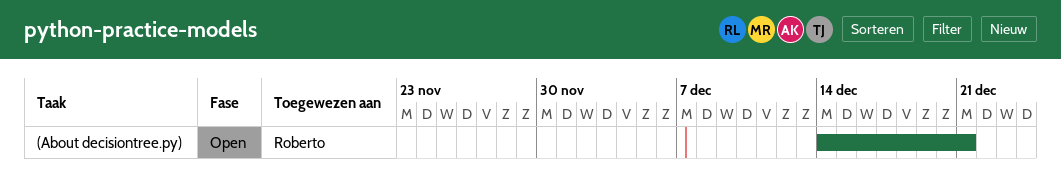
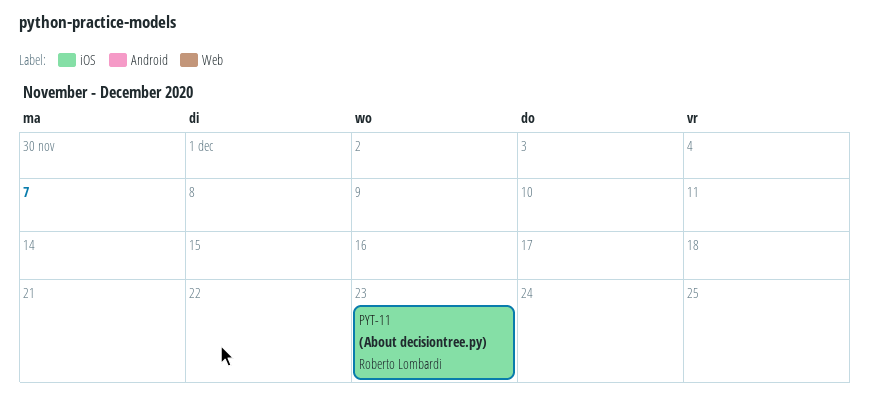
(About decisiontree.py), due: Dec 21 -> Dec 23

